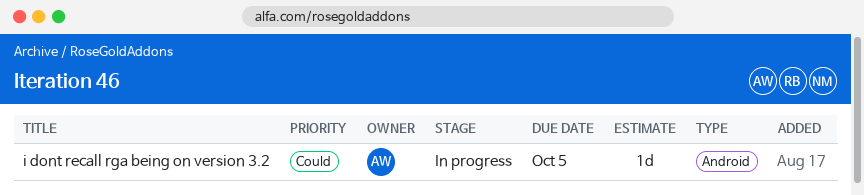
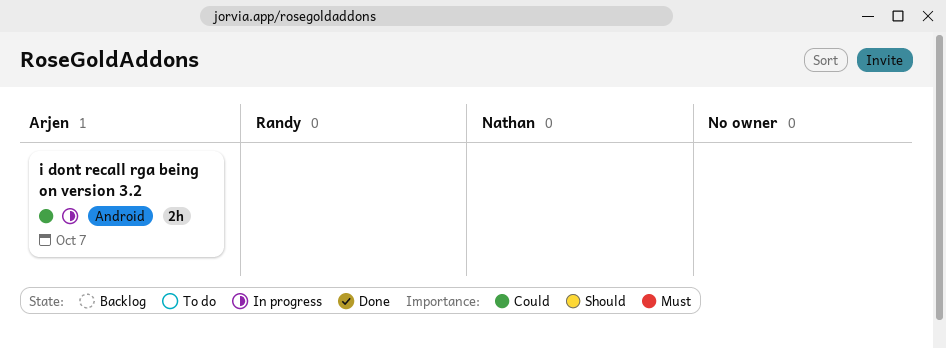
i dont recall rga being on version 3.2, estimate: 1d -> 2h
i dont recall rga being on version 3.2, due: Oct 5 -> Oct 7

